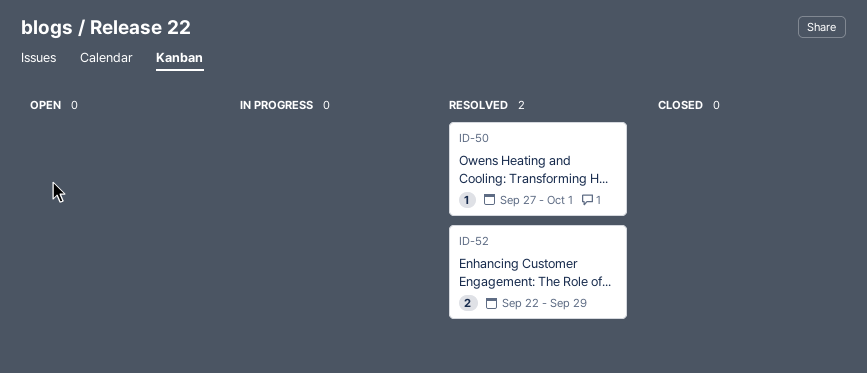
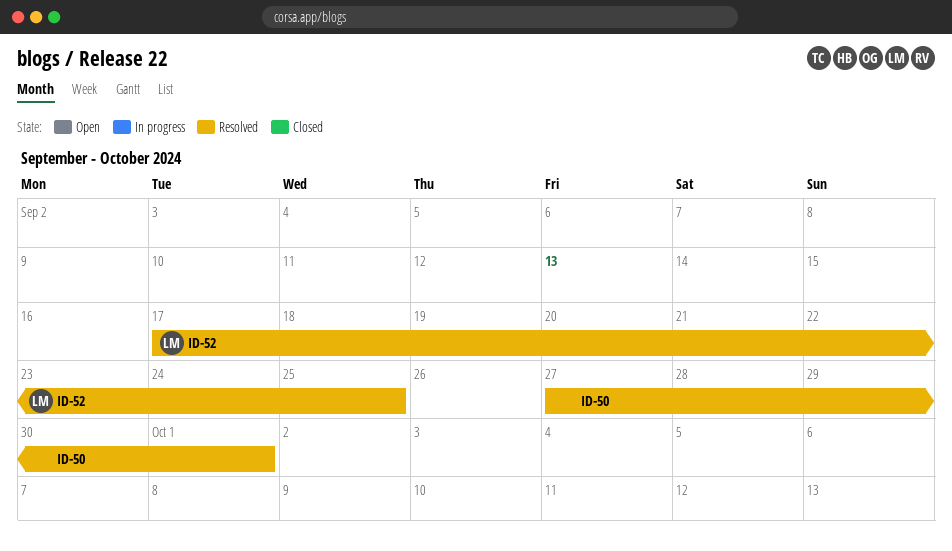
ID-52, start: Sep 22 -> Sep 17
ID-52, due: Sep 29 -> Sep 25

